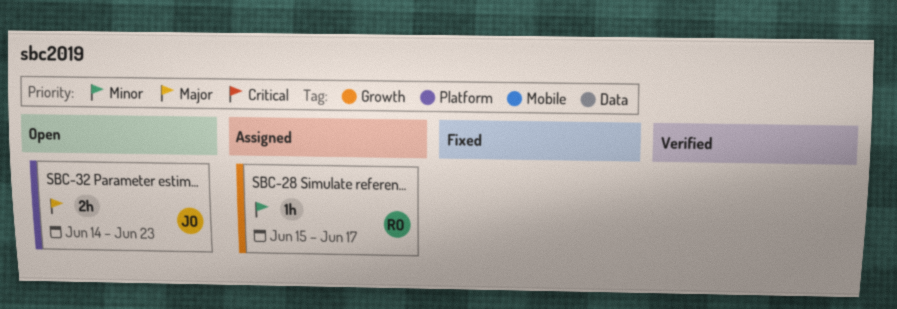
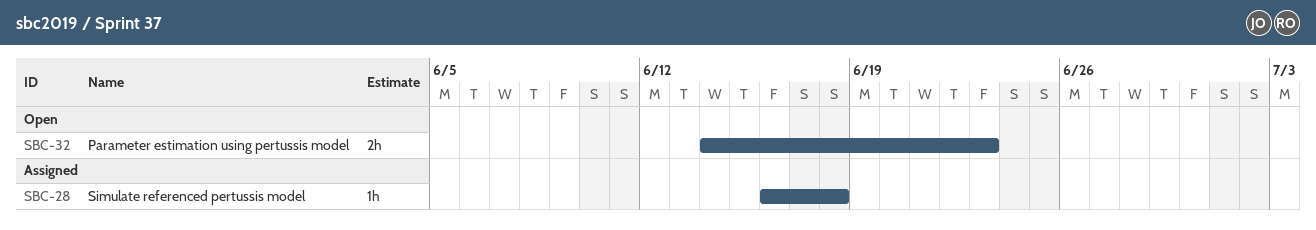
SBC-28, start: Jun 15 -> Jun 16
SBC-28, due: Jun 17 -> Jun 18

